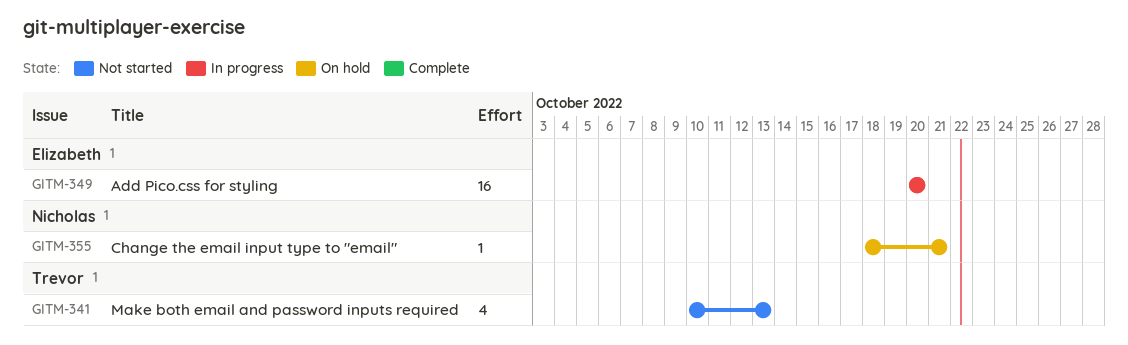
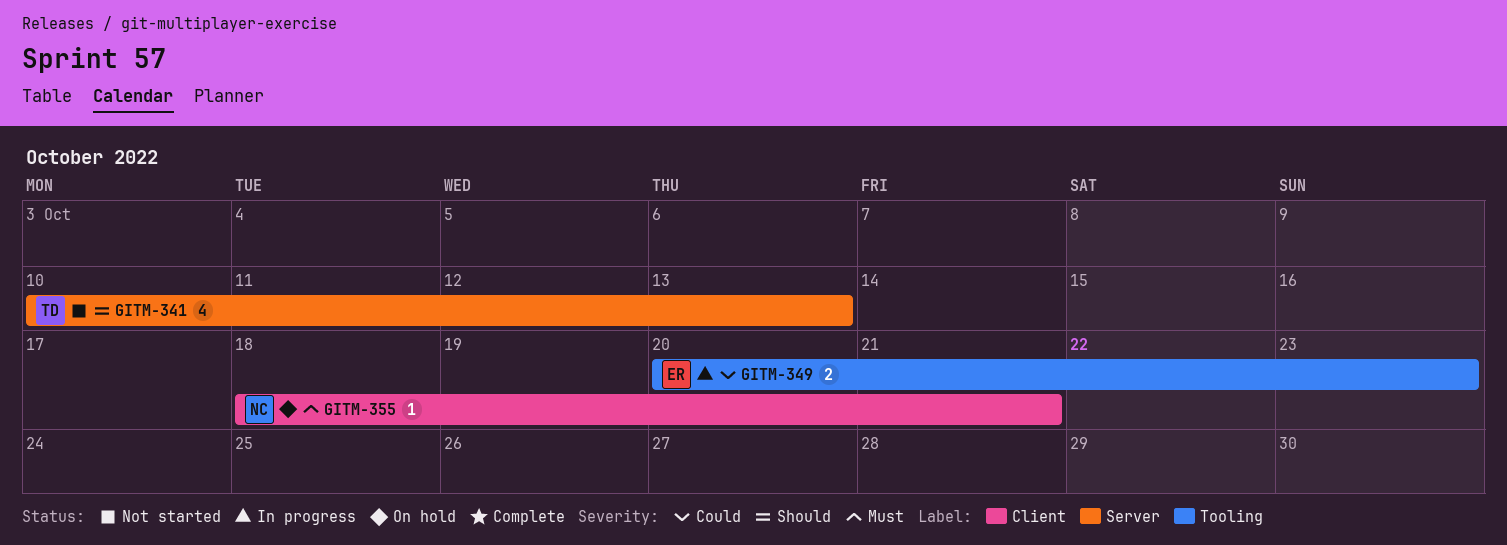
GITM-349, estimate: 16 -> 2
GITM-349, due: Oct 20 -> Oct 23

